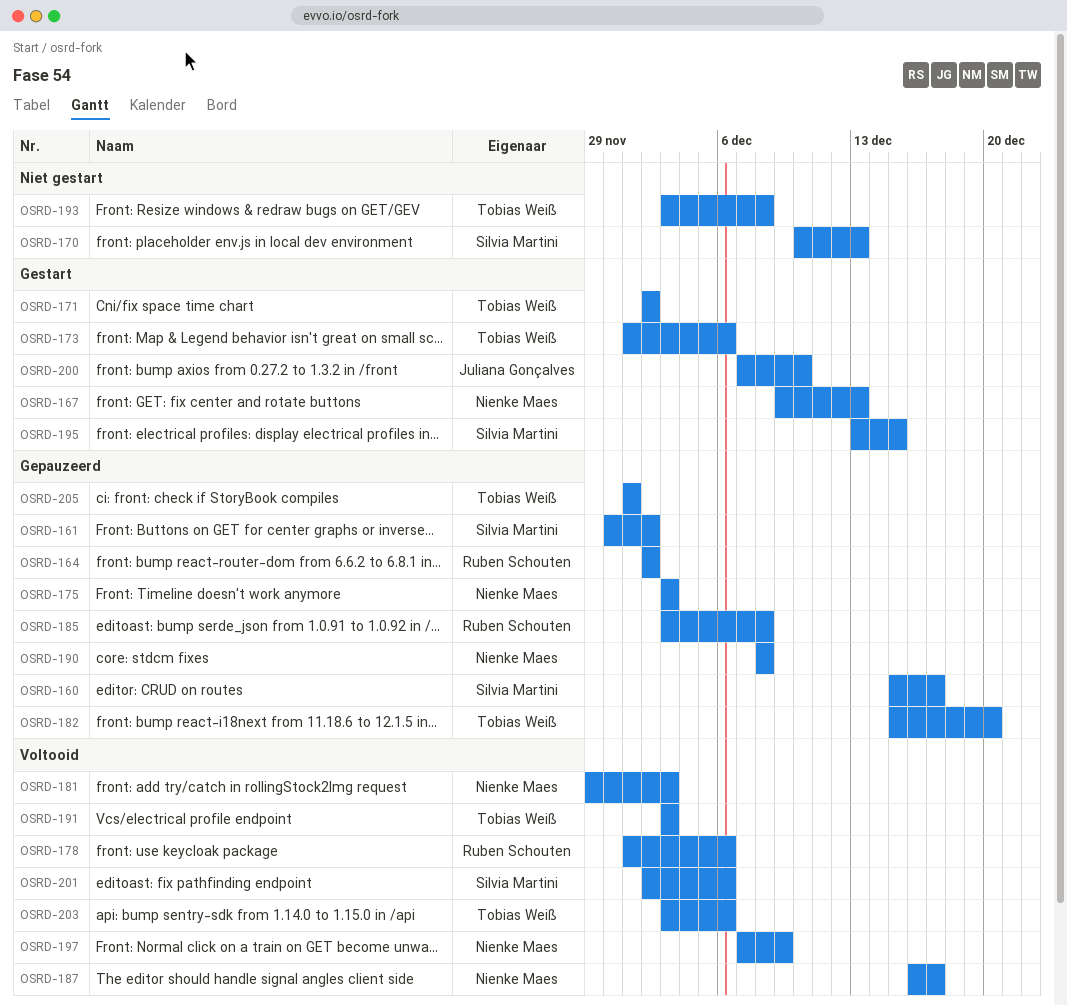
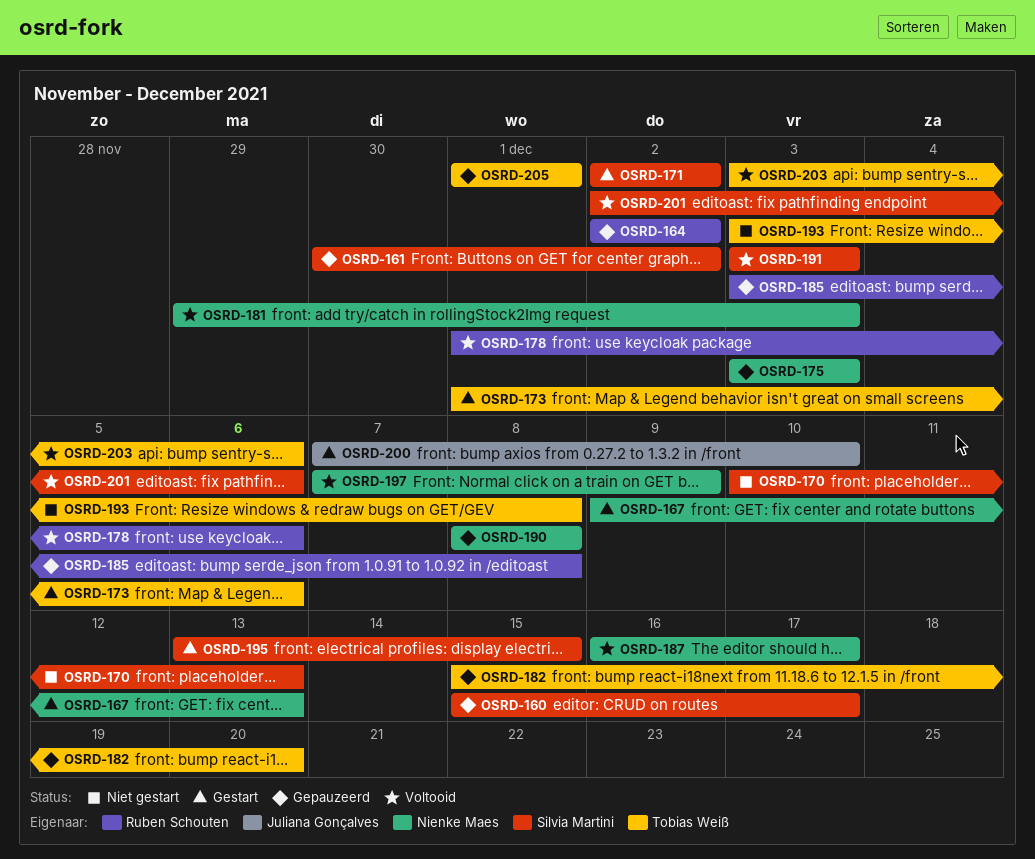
OSRD-171, owner: Tobias Weiß -> Silvia Martini
OSRD-191, owner: Tobias Weiß -> Silvia Martini

